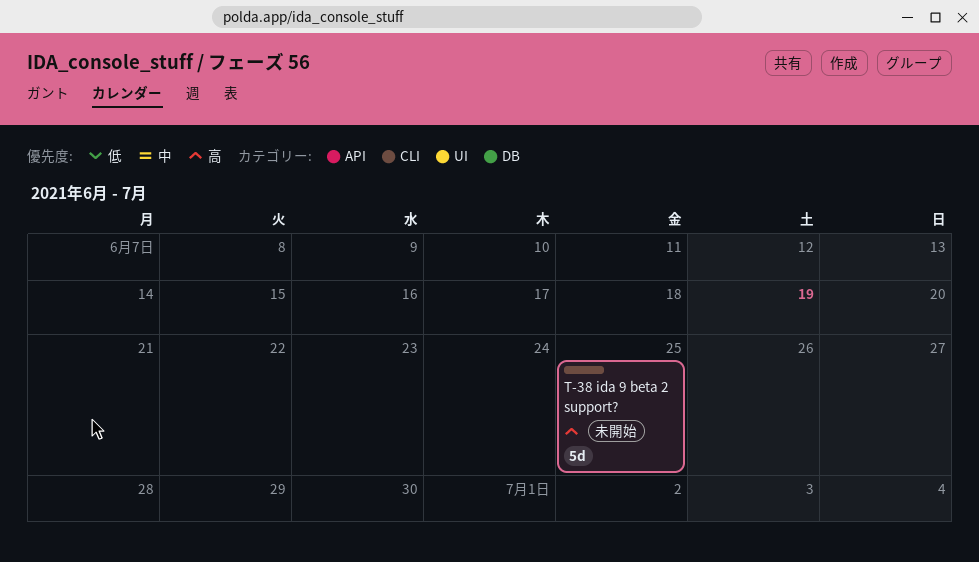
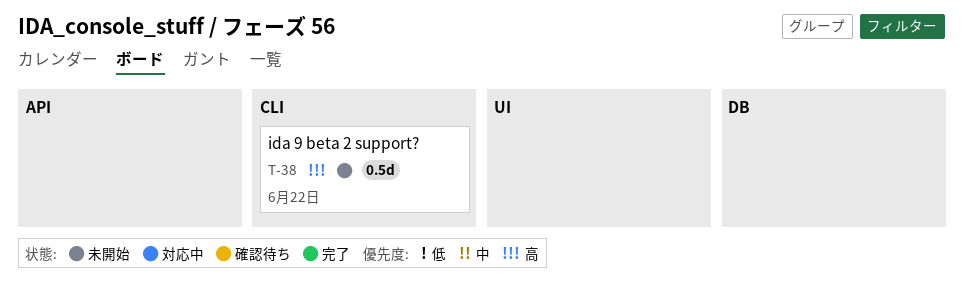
T-38, estimate: 5d -> 0.5d
T-38, due: Jun 25 -> Jun 22

